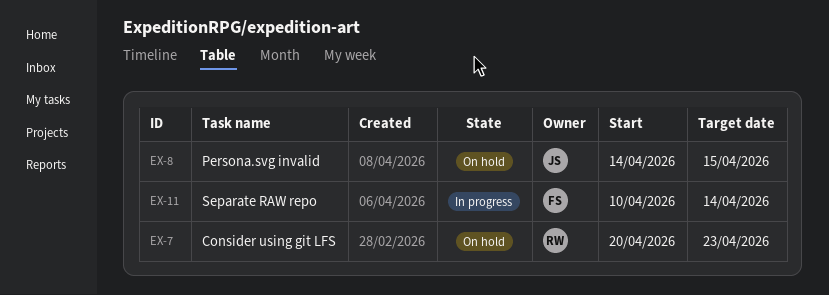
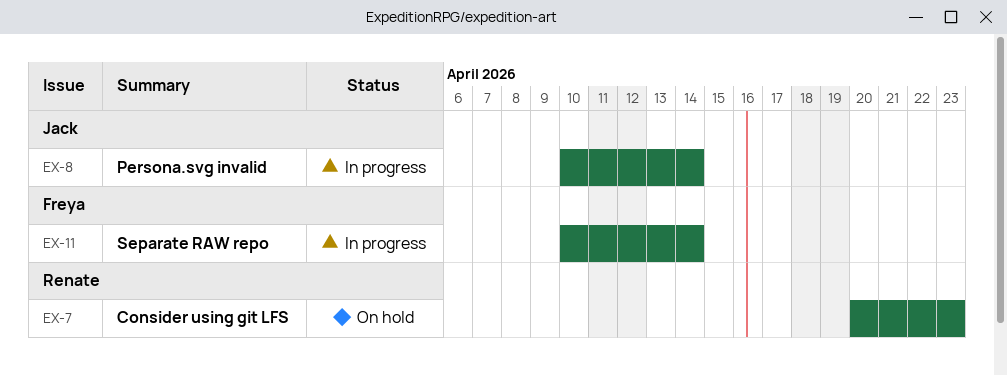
EX-8, status: On hold -> In progress
EX-8, start: Apr 14 -> Apr 10
EX-8, due: Apr 15 -> Apr 14

